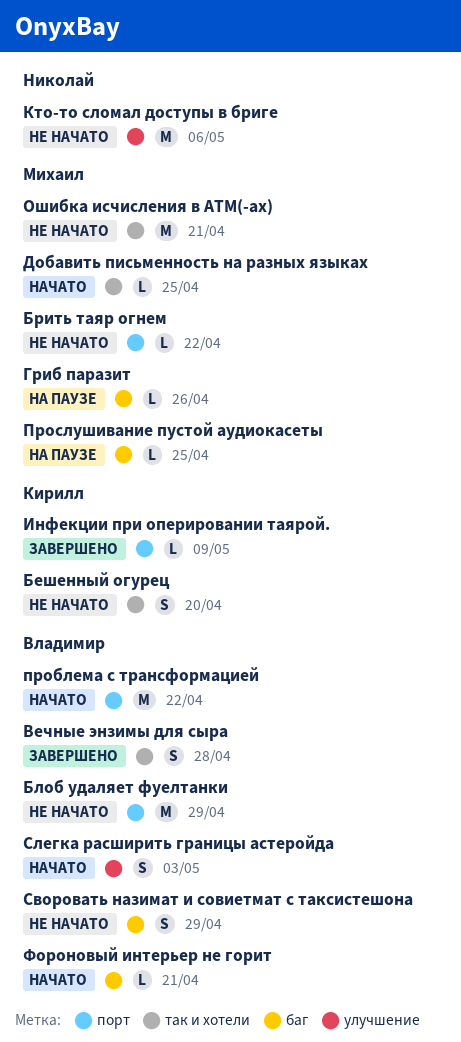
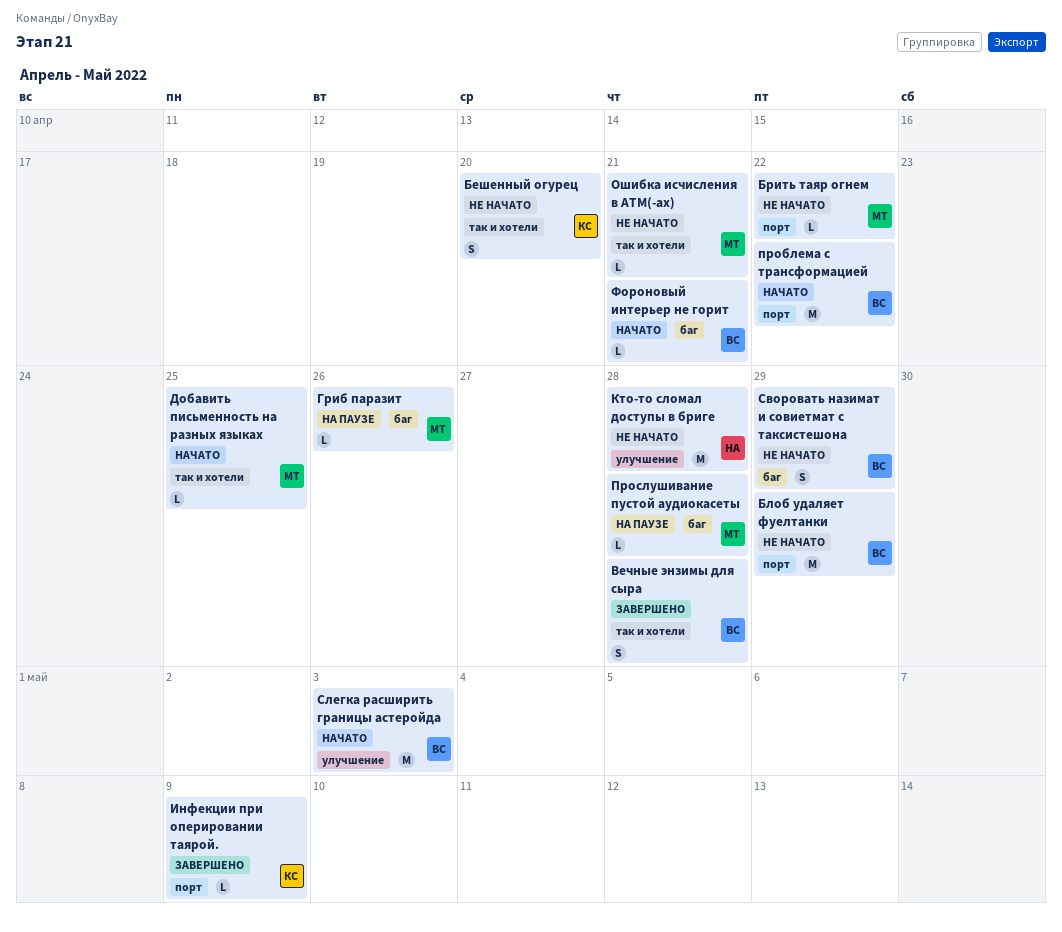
Кто-то сломал доступы в бриге, due: May 6 -> Apr 28
Ошибка исчисления в АТМ(-ах), estimate: M -> L
Прослушивание пустой аудиокасеты, due: Apr 25 -> Apr 28
Слегка расширить границы астеройда, estimate: S -> M

